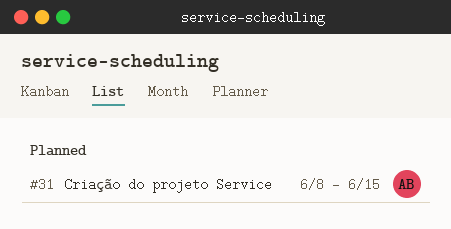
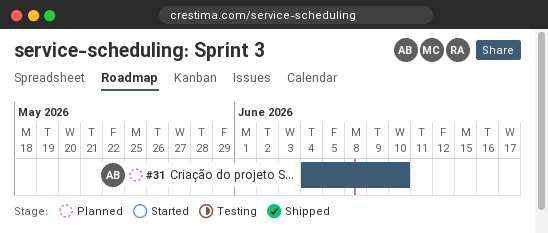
#31, start: Jun 8 -> Jun 4
#31, due: Jun 15 -> Jun 10

